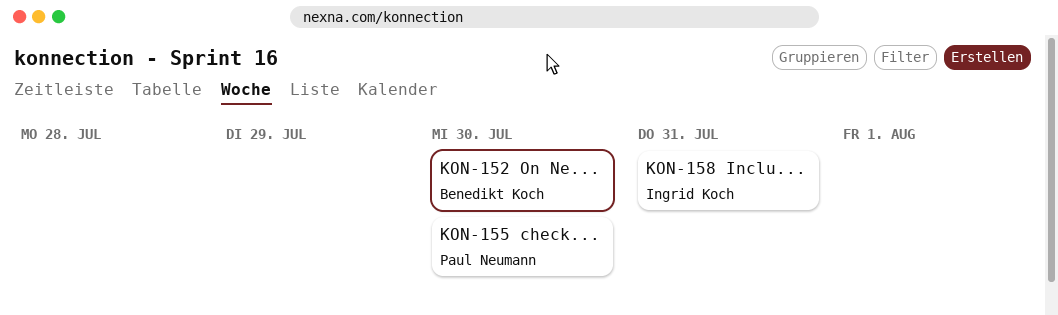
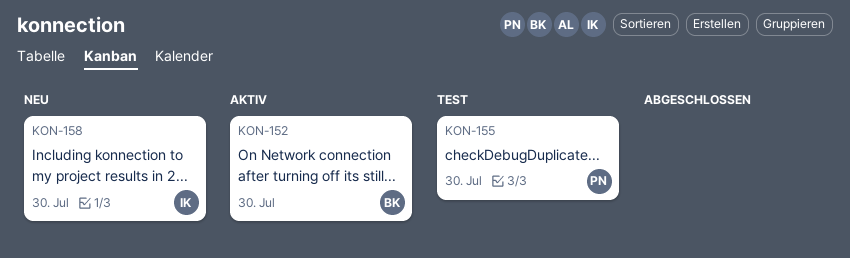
KON-158, due: Jul 31 -> Jul 30

